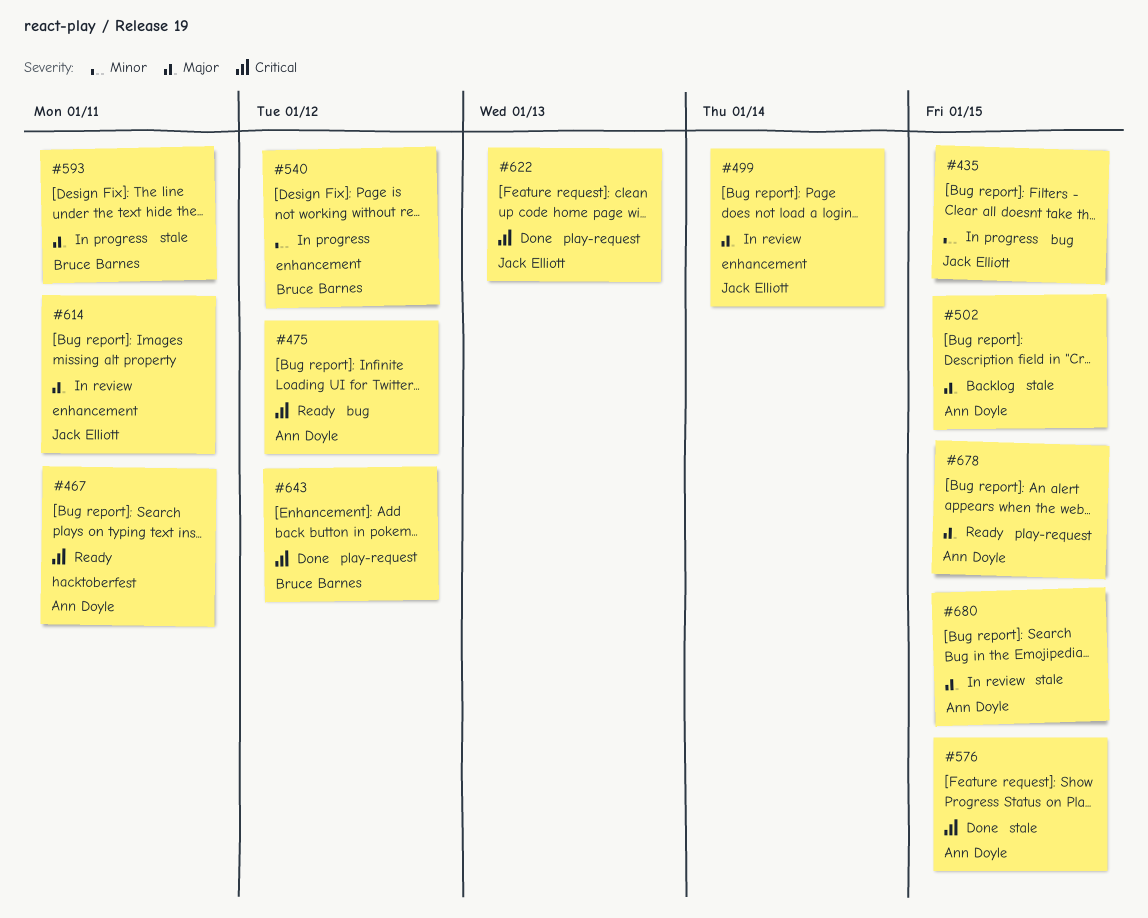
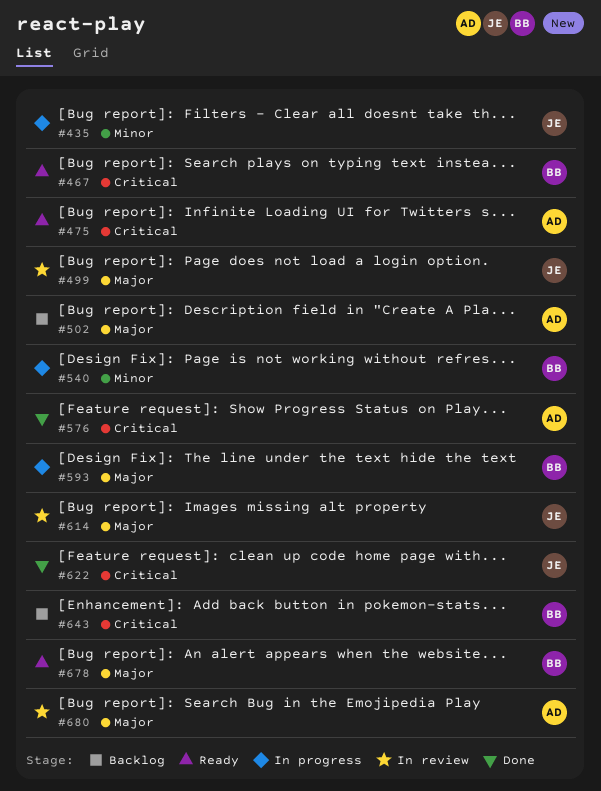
#467, owner: Ann Doyle -> Bruce Barnes
#643, status: Done -> Backlog
#678, owner: Ann Doyle -> Bruce Barnes

